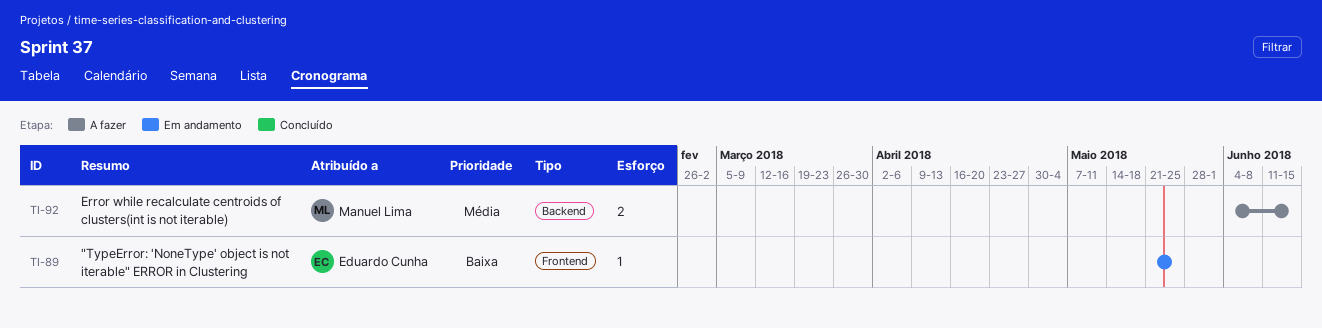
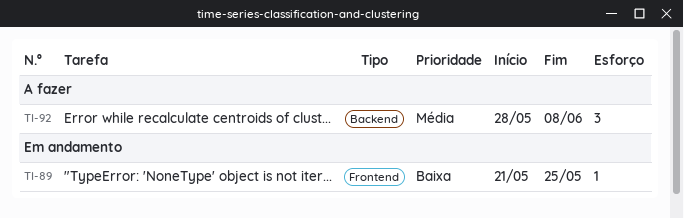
TI-92, estimate: 2 -> 3
TI-92, start: Jun 4 -> May 28
TI-92, due: Jun 15 -> Jun 8

